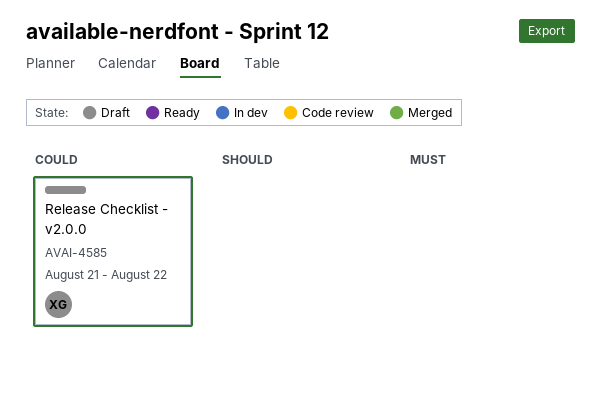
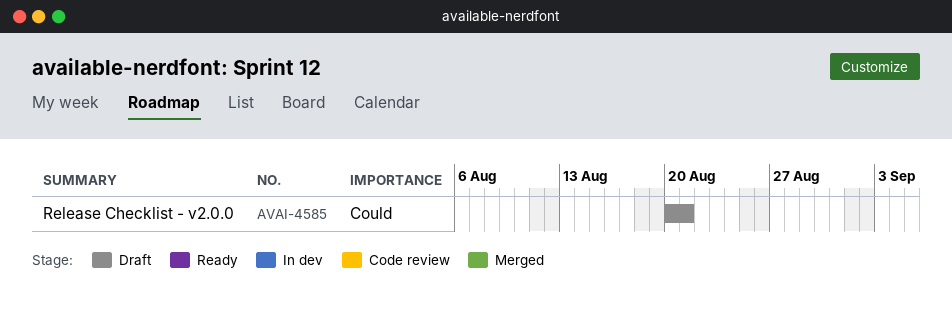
AVAI-4585, start: Aug 21 -> Aug 20
AVAI-4585, due: Aug 22 -> Aug 21

